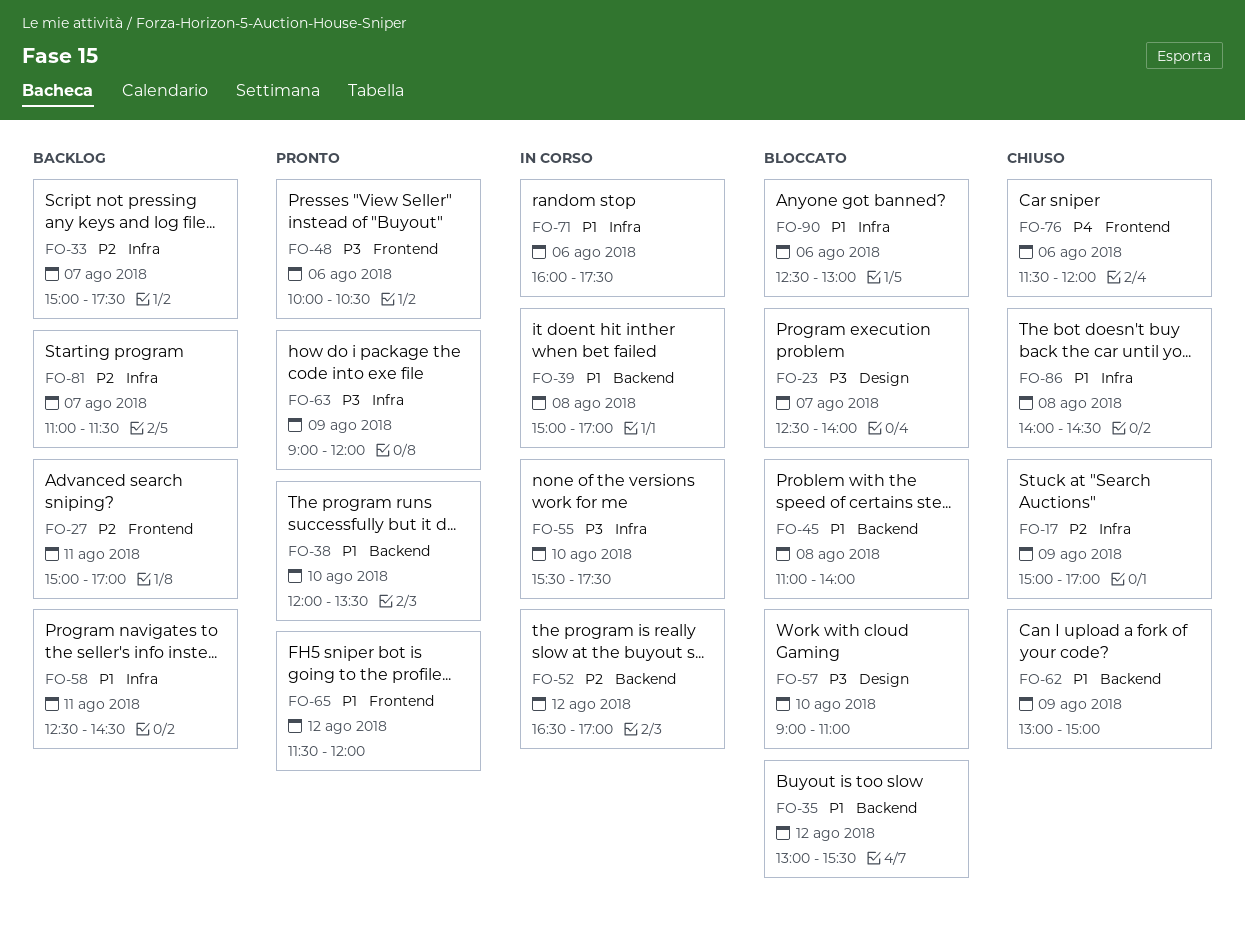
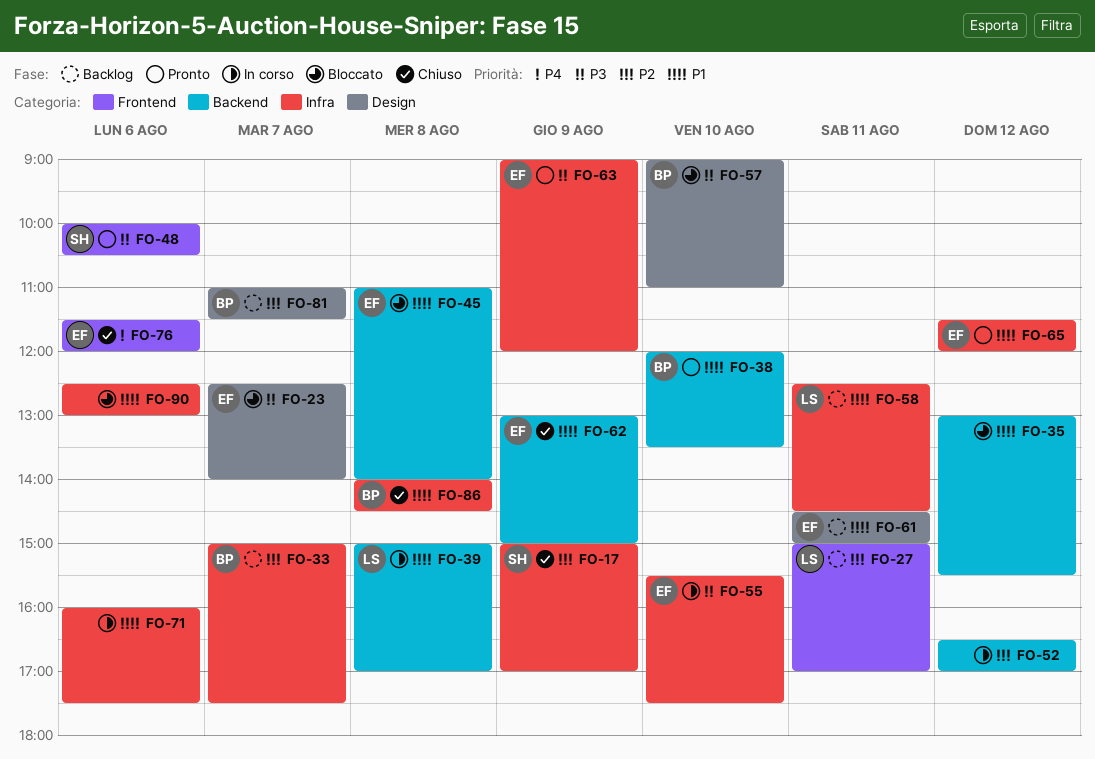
FO-61: none -> present
FO-65, label: Frontend -> Infra
FO-81, label: Infra -> Design

